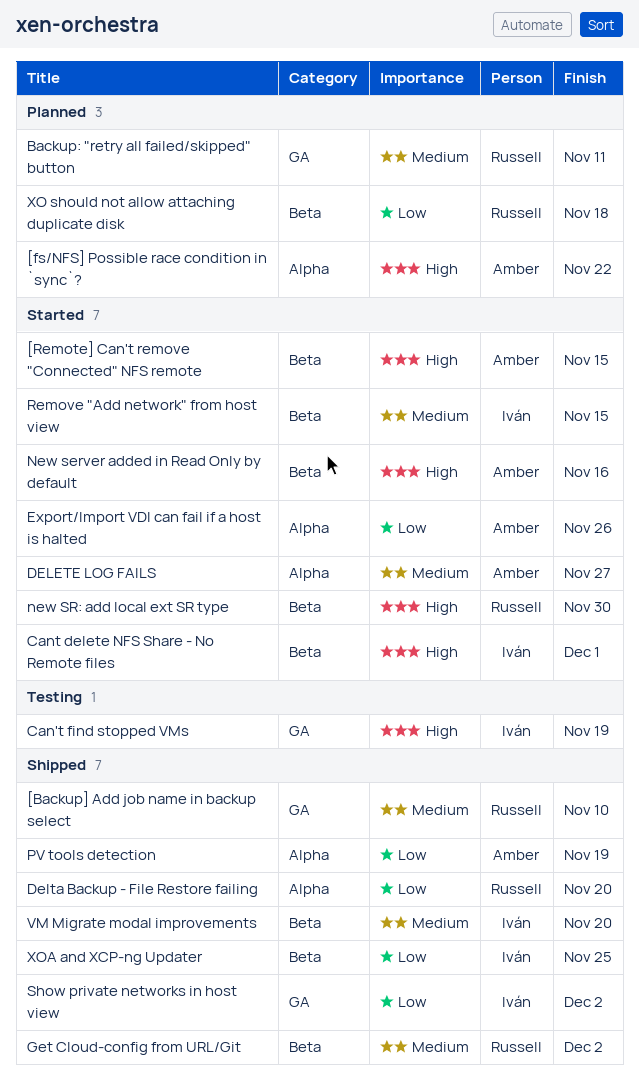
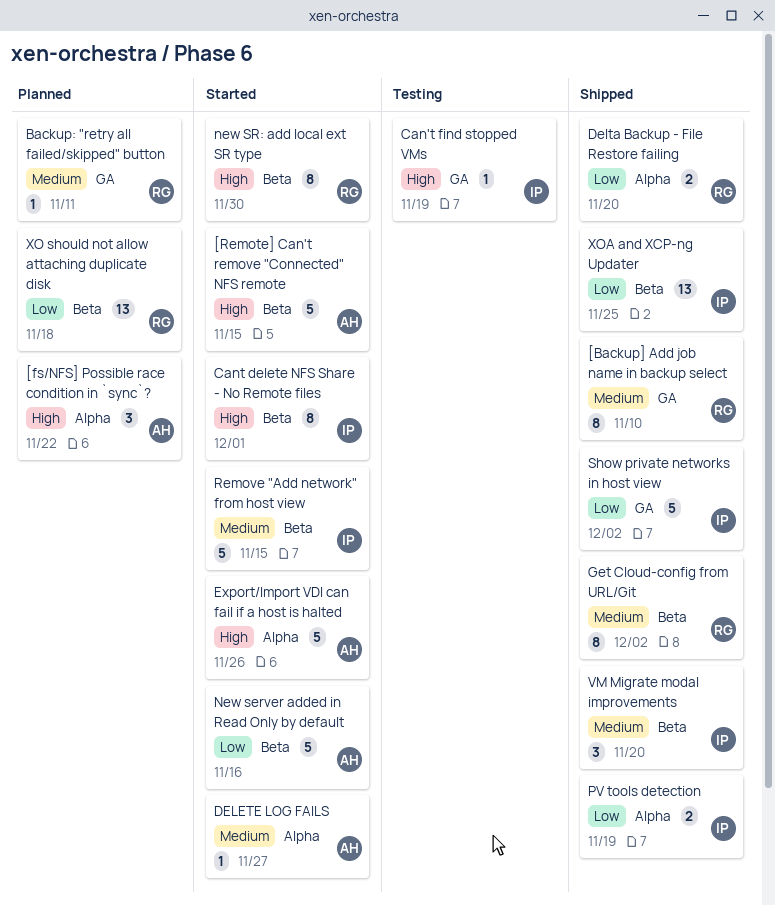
Export/Import VDI can fail if a host is halted, priority: Low -> High
New server added in Read Only by default, priority: High -> Low
PV tools detection, owner: Amber -> Iván

